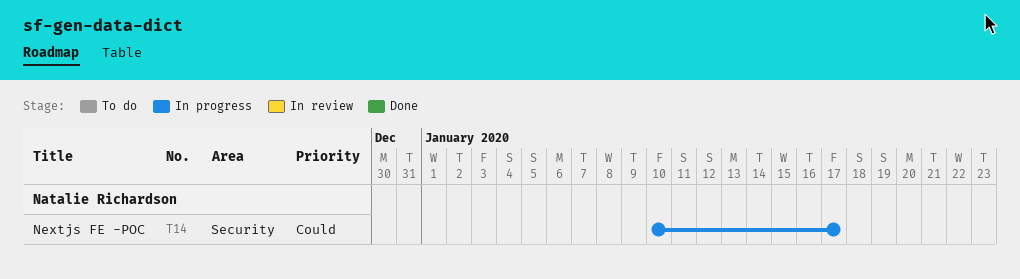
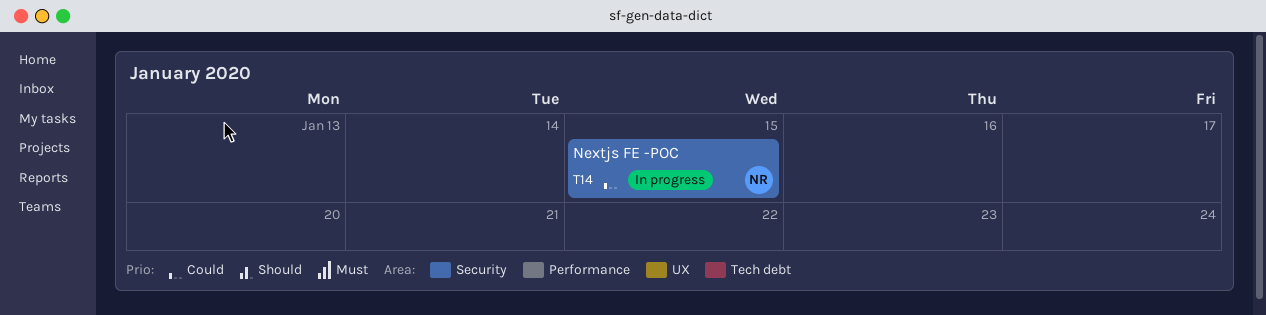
T14, due: Jan 17 -> Jan 15

